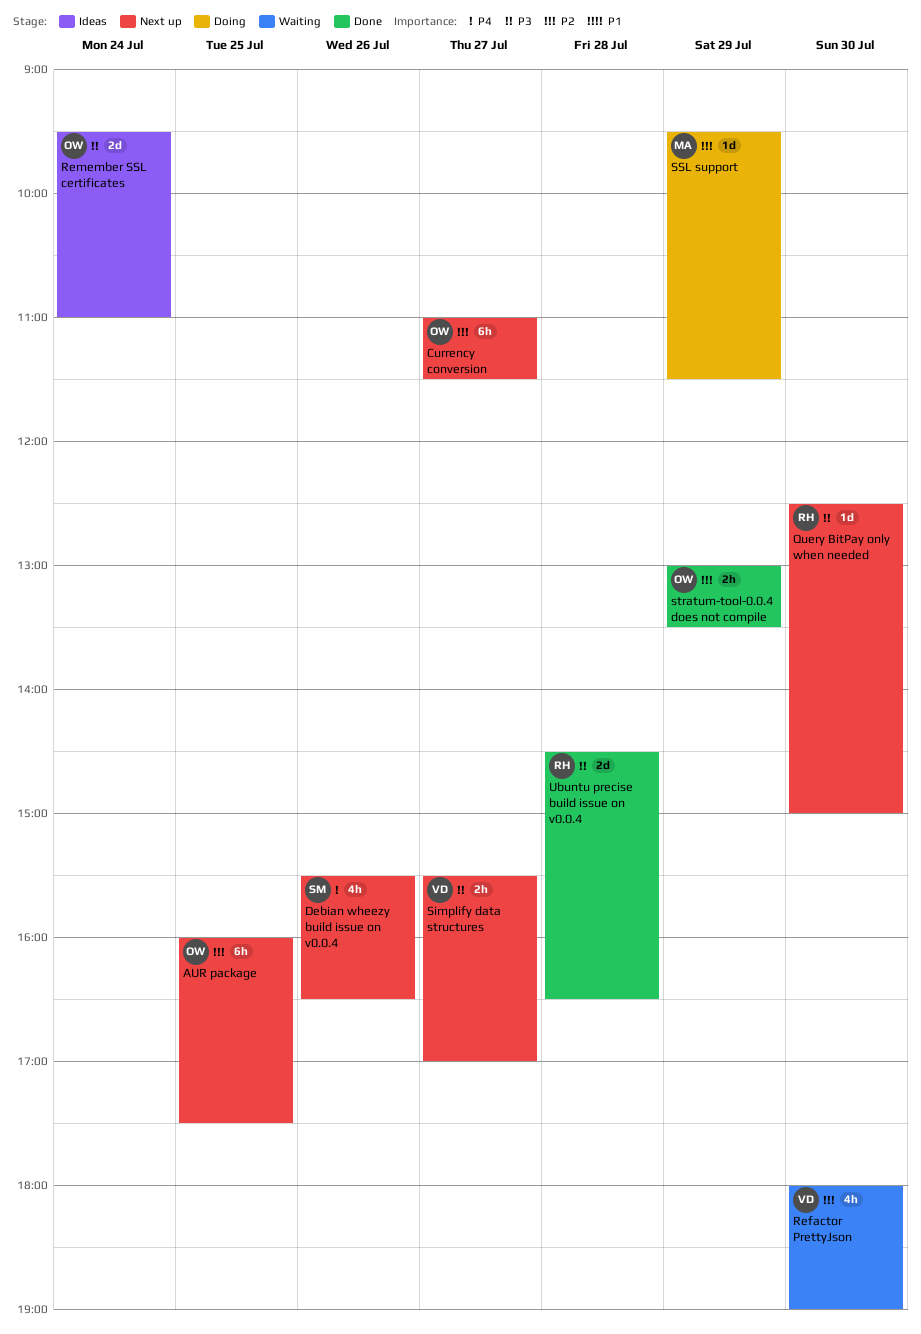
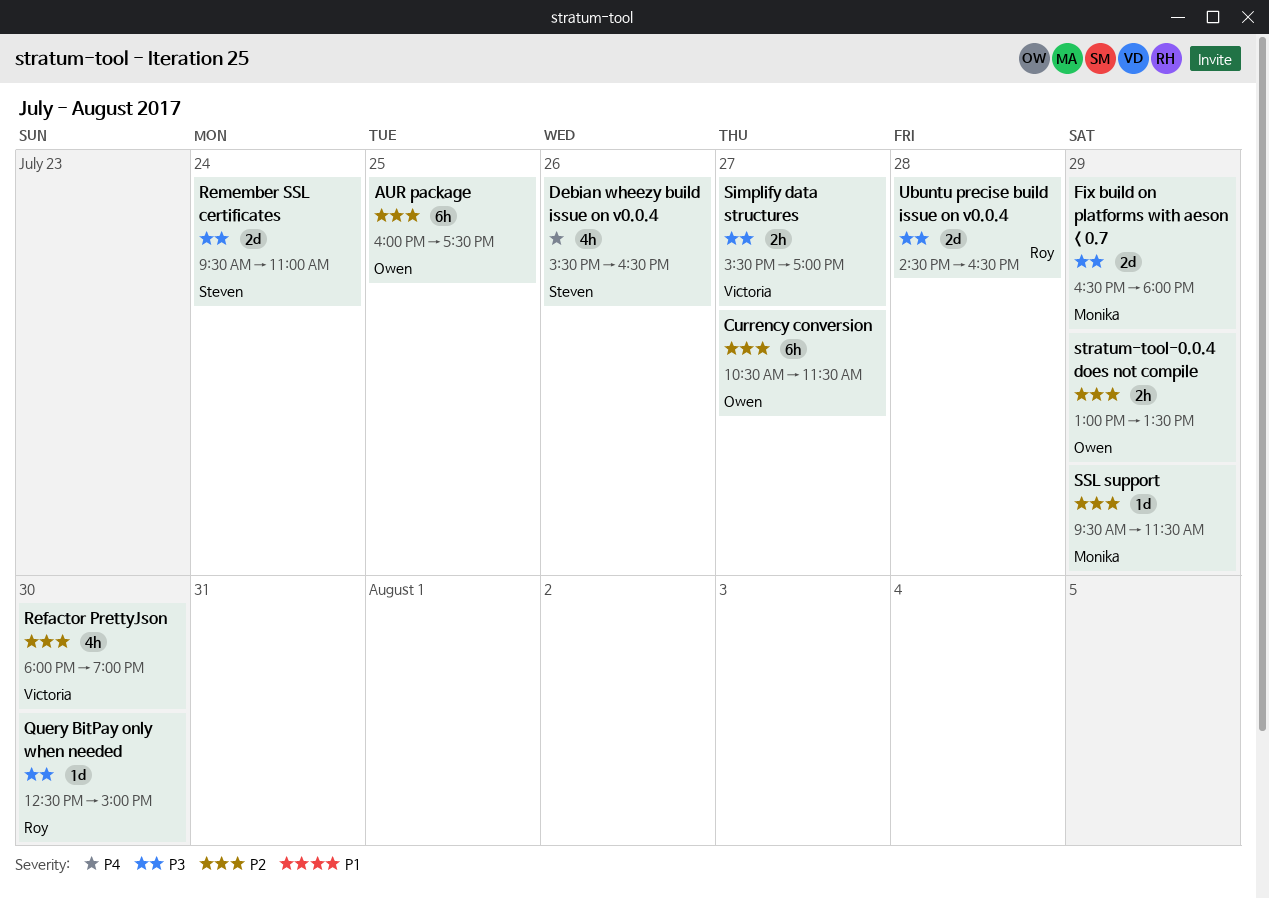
Currency conversion, begins: 11:00 -> 10:30
Fix build on platforms with aeson < 0.7: none -> present
Remember SSL certificates, owner: Owen -> Steven

